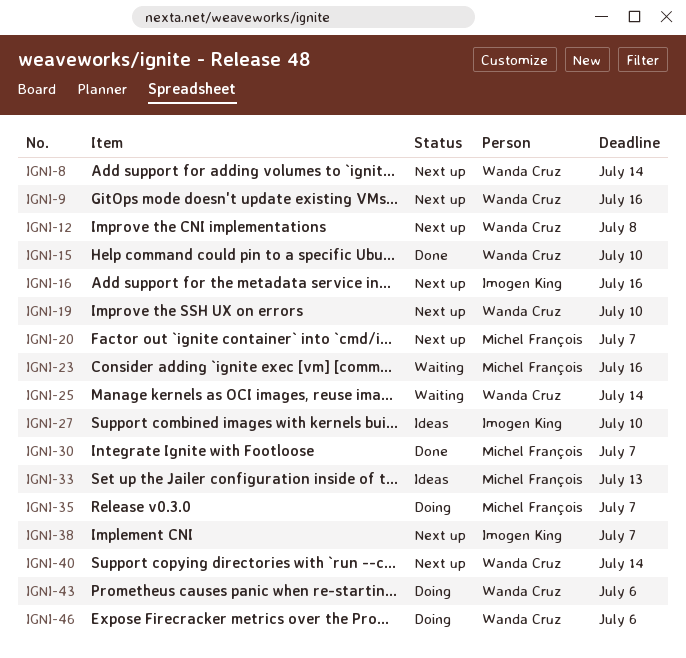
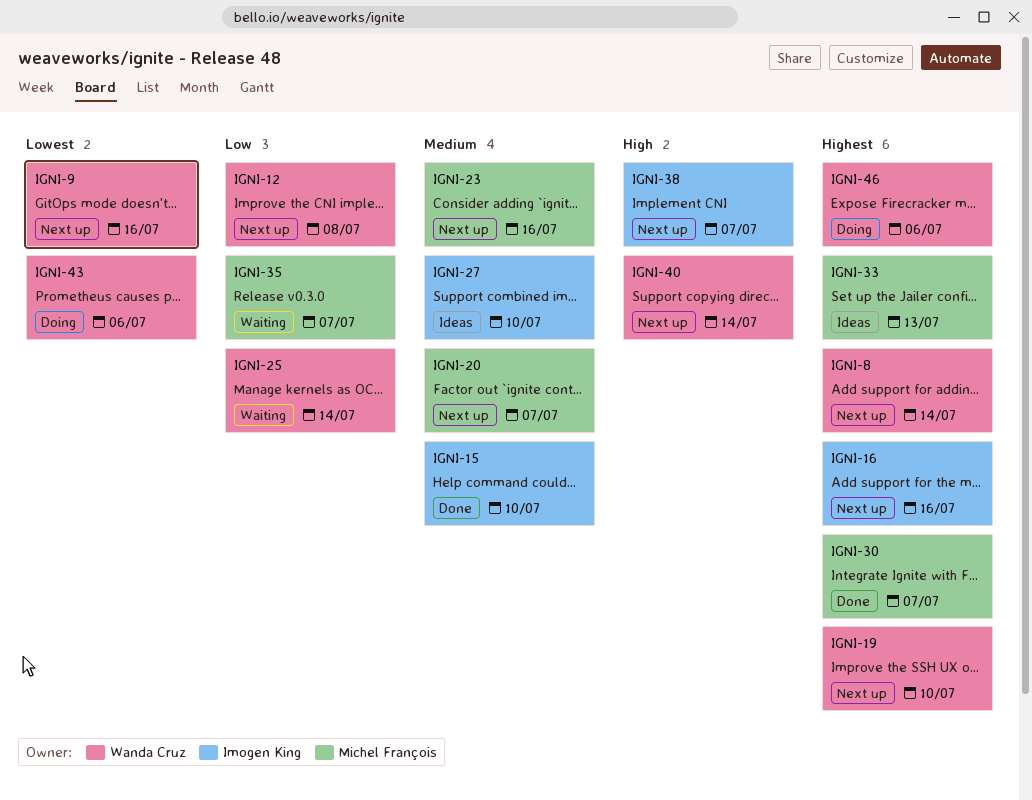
IGNI-15, owner: Wanda Cruz -> Imogen King
IGNI-23, status: Waiting -> Next up
IGNI-35, status: Doing -> Waiting

